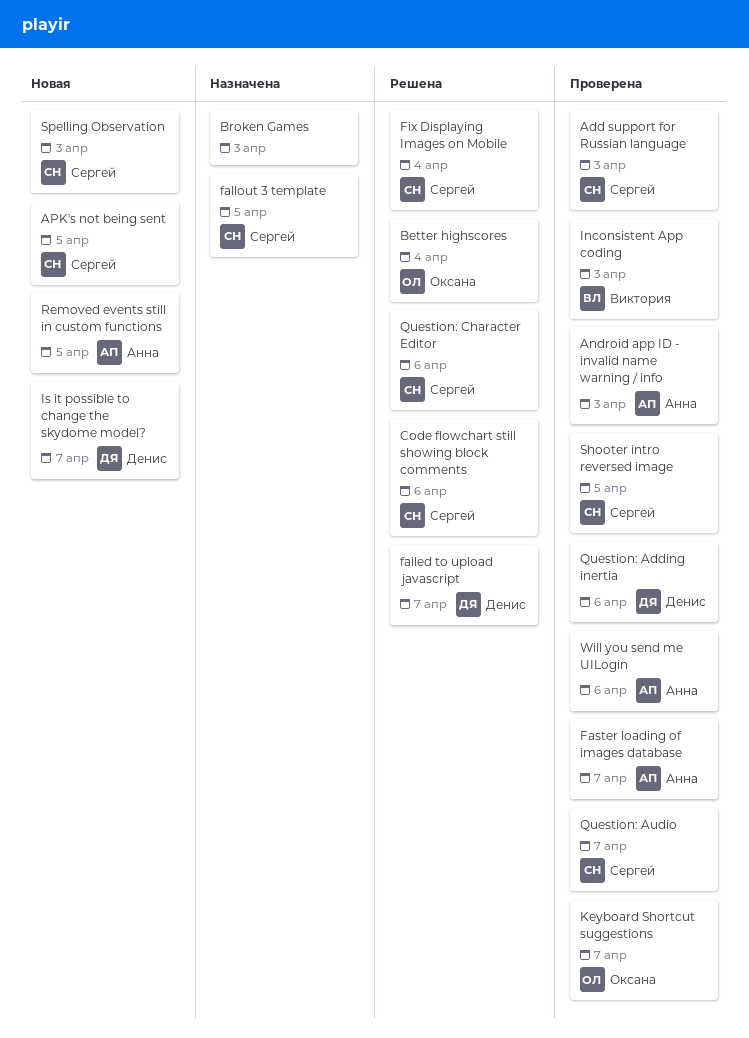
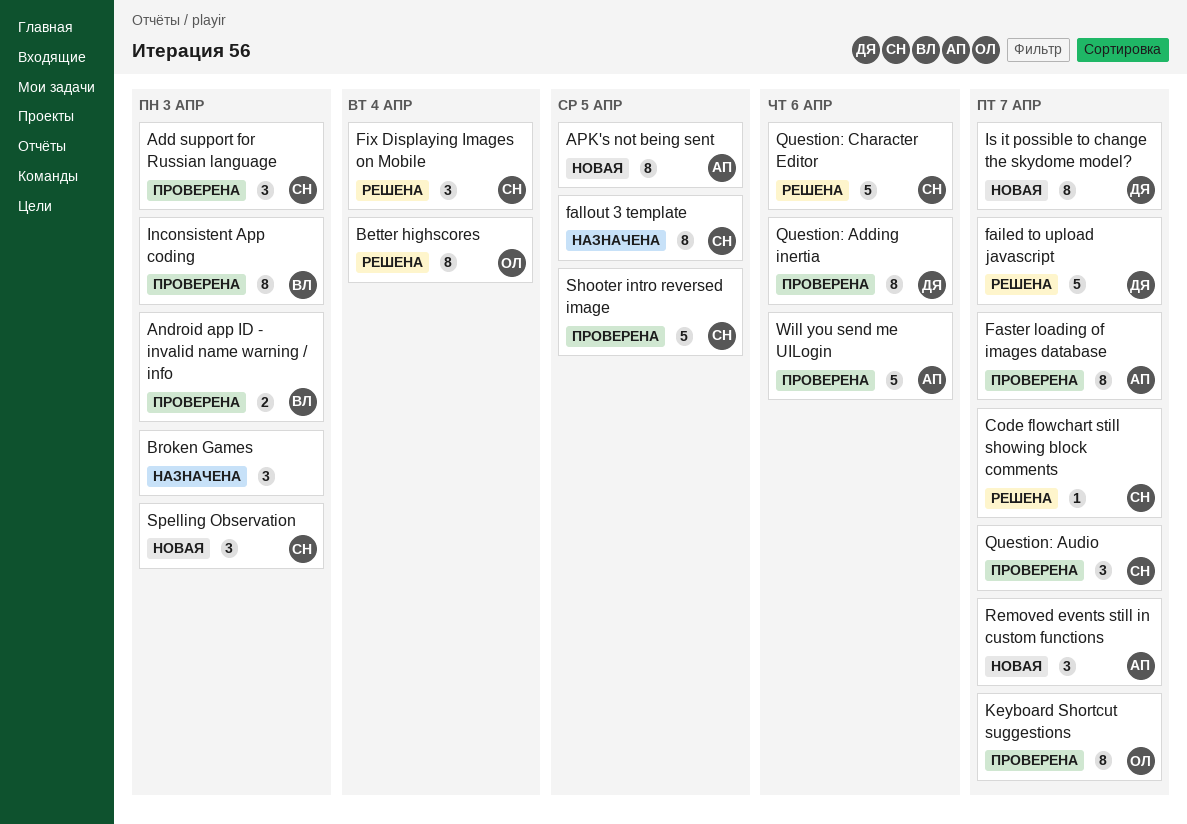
Android app ID - invalid name warning / info, owner: Анна -> Виктория
APK's not being sent, owner: Сергей -> Анна
Code flowchart still showing block comments, due: Apr 6 -> Apr 7
Removed events still in custom functions, due: Apr 5 -> Apr 7

